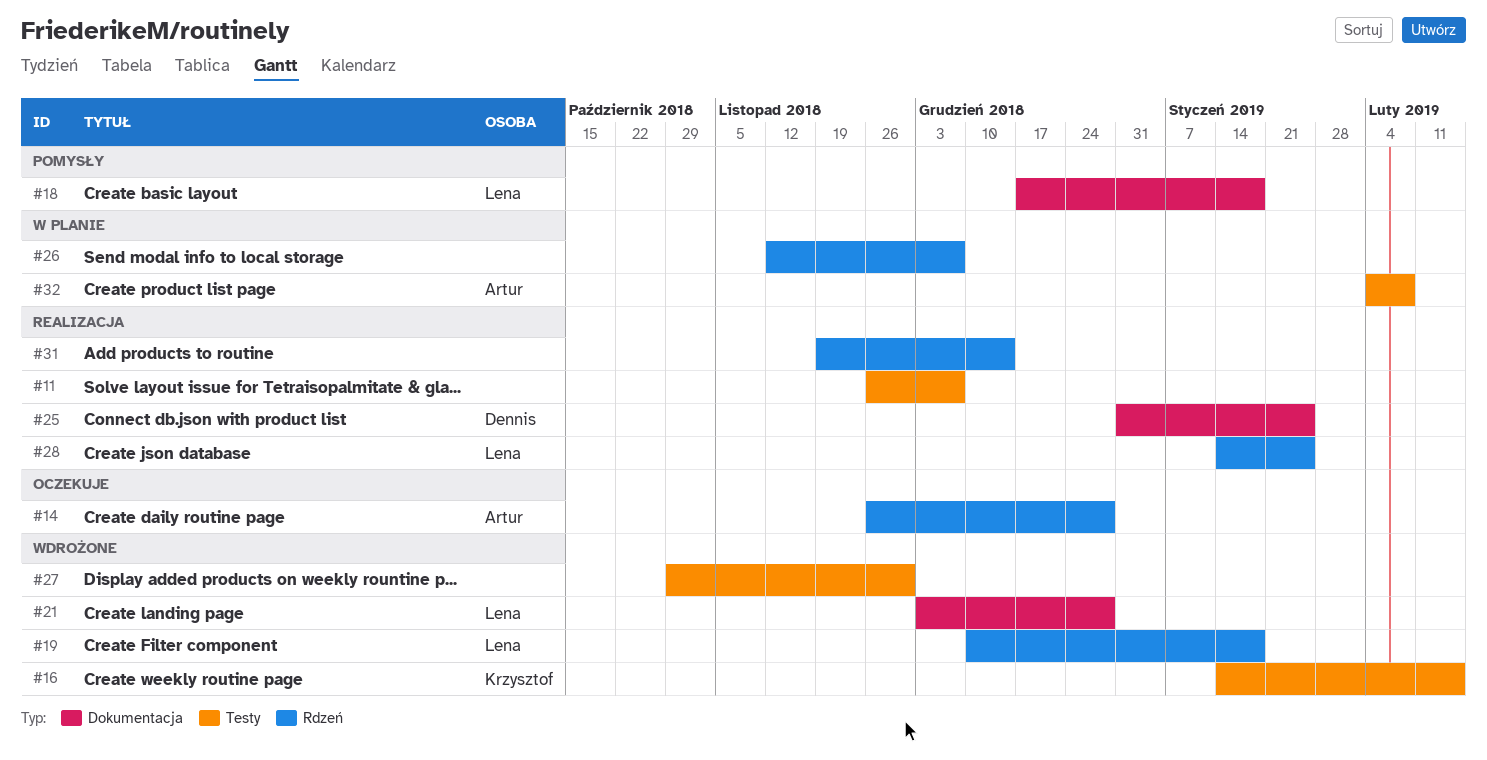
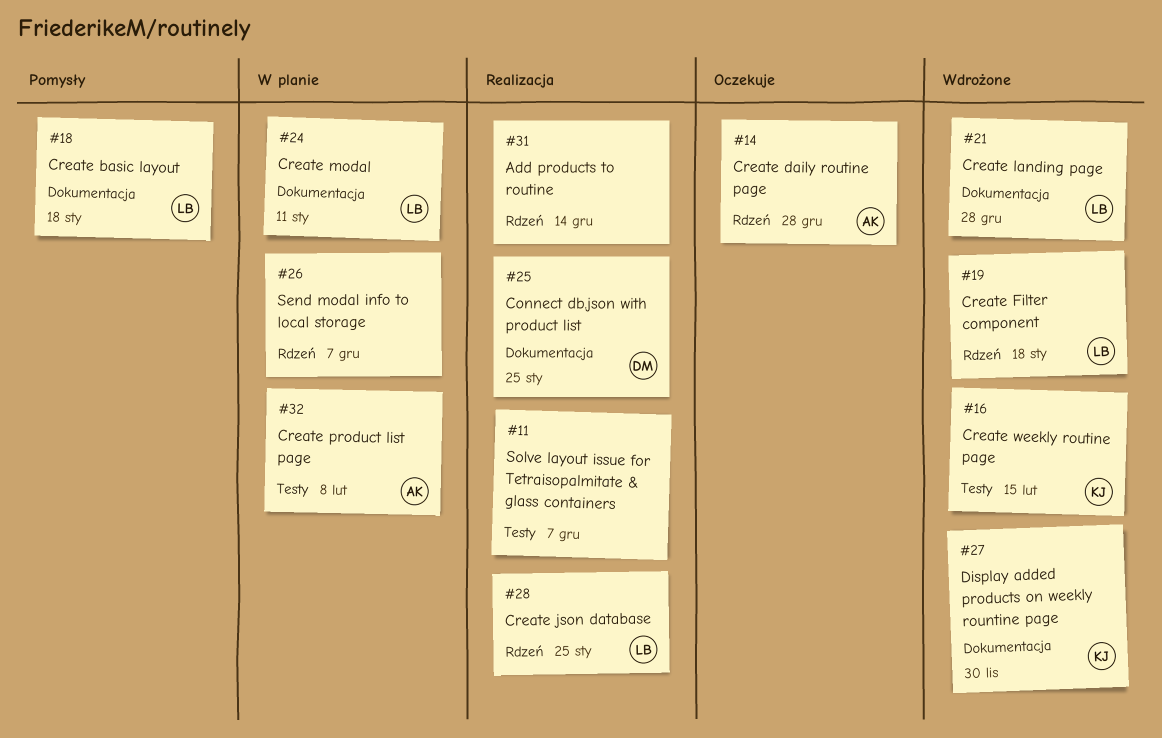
#24: none -> present
#27, owner: none -> Krzysztof
#27, label: Testy -> Dokumentacja

